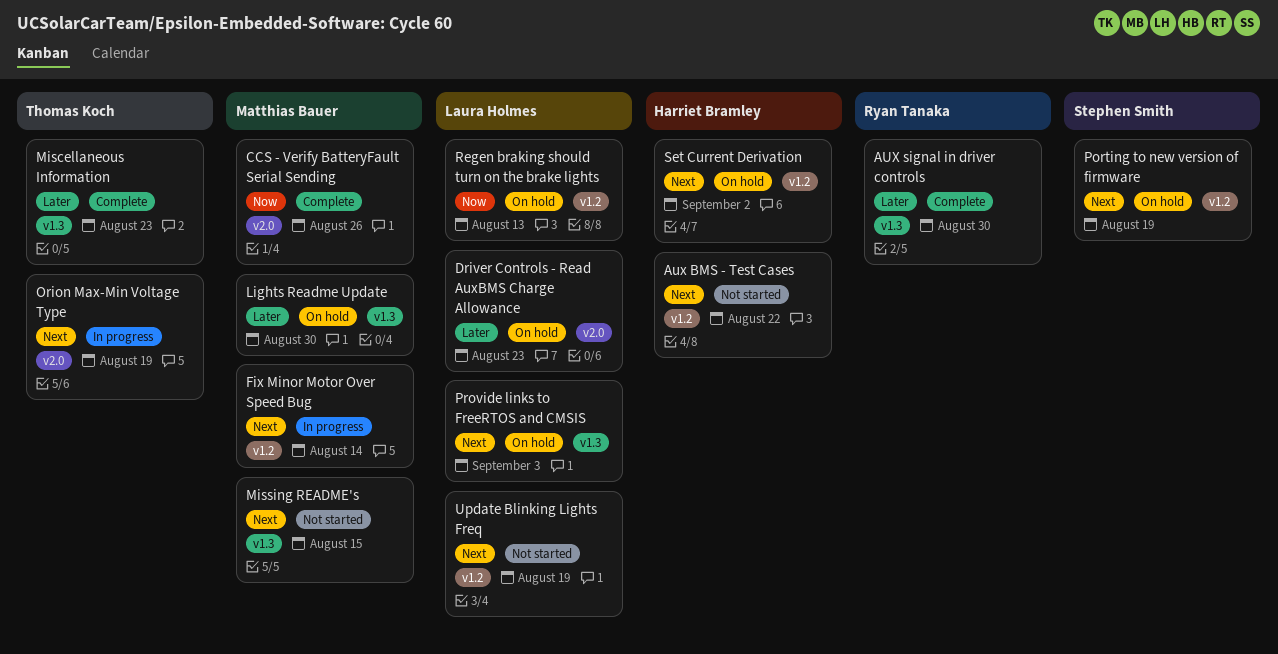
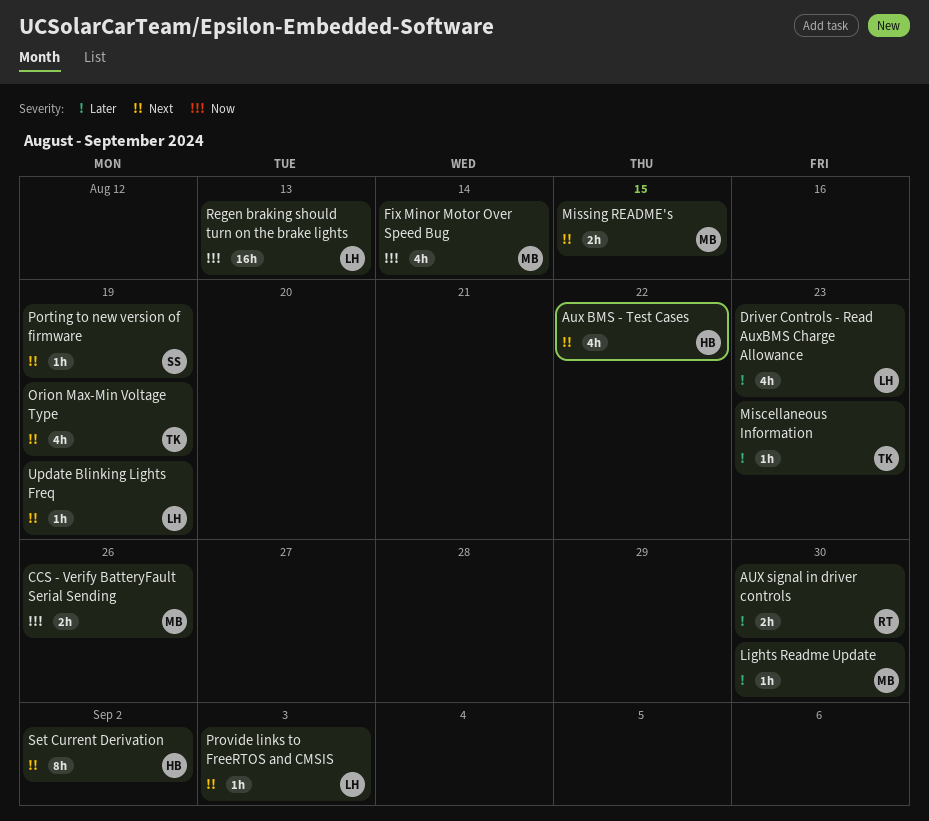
Fix Minor Motor Over Speed Bug, priority: Next -> Now

